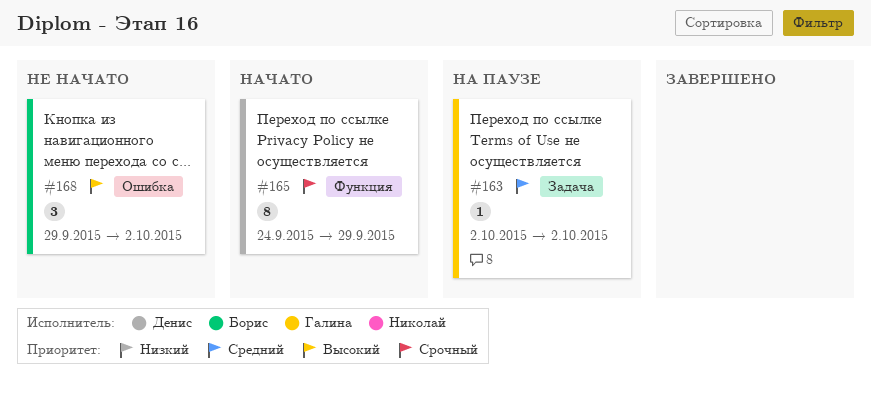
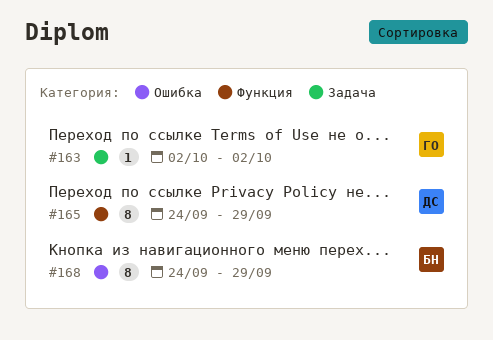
#168, estimate: 3 -> 8
#168, start: Sep 29 -> Sep 24
#168, due: Oct 2 -> Sep 29

